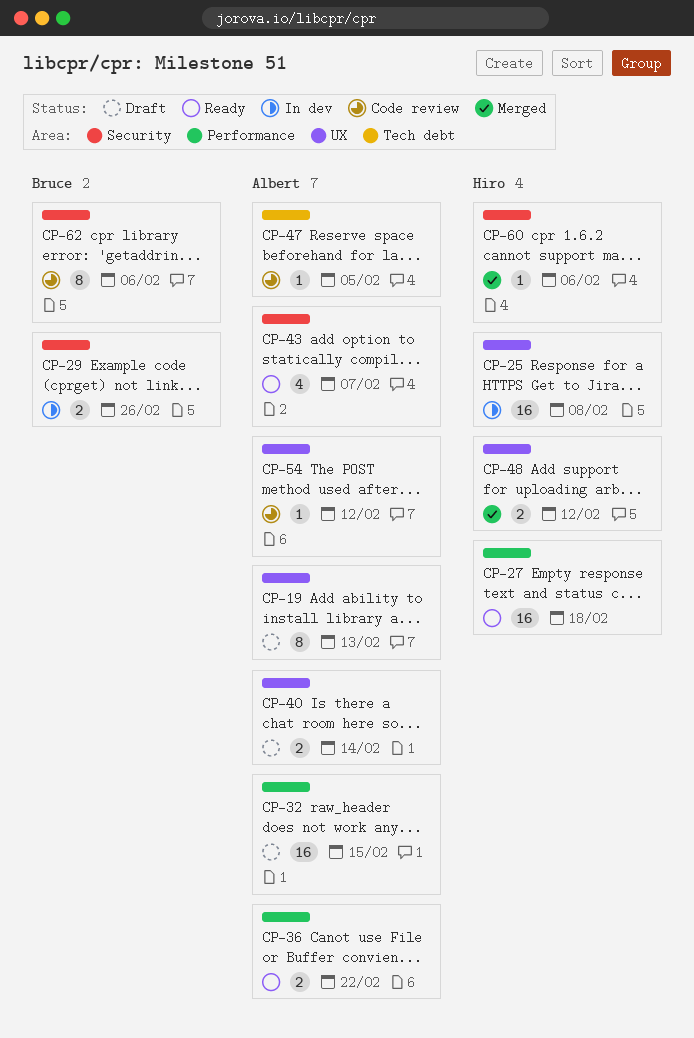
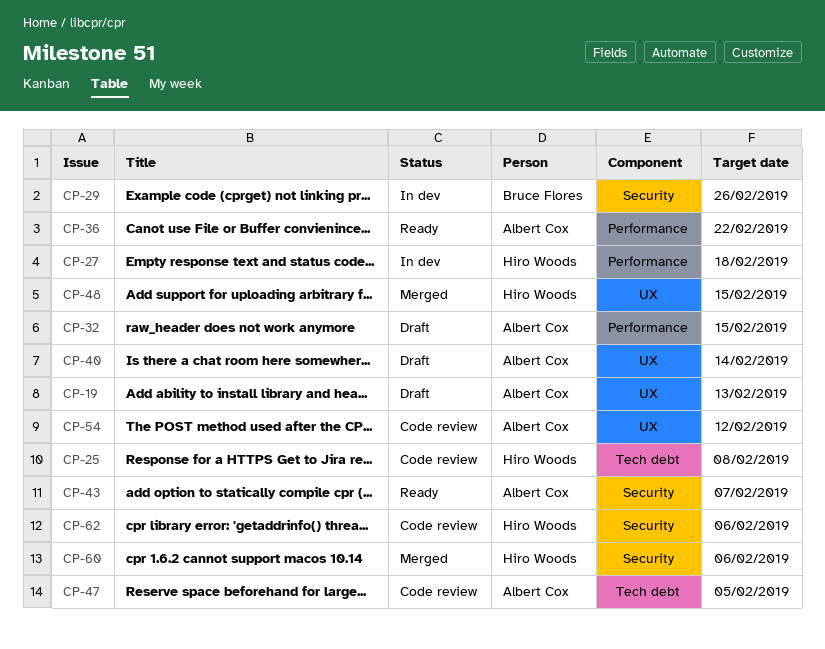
CP-25, status: In dev -> Code review
CP-25, label: UX -> Tech debt
CP-27, status: Ready -> In dev
CP-48, due: Feb 12 -> Feb 15
CP-62, owner: Bruce Flores -> Hiro Woods

